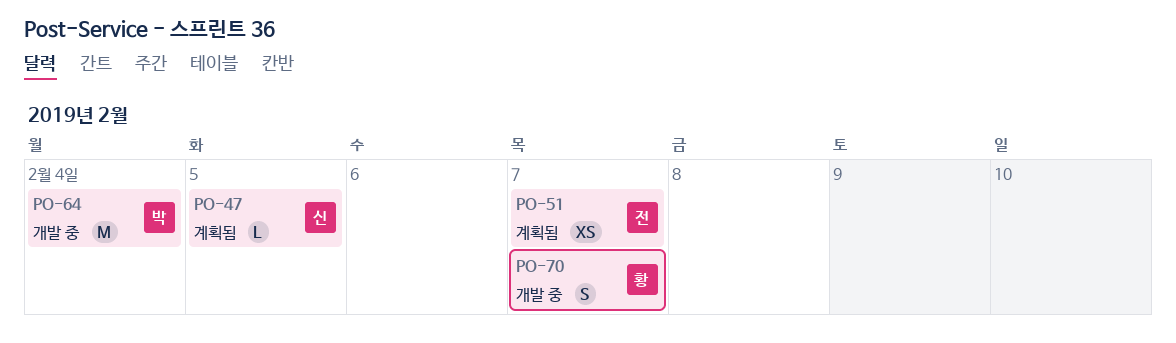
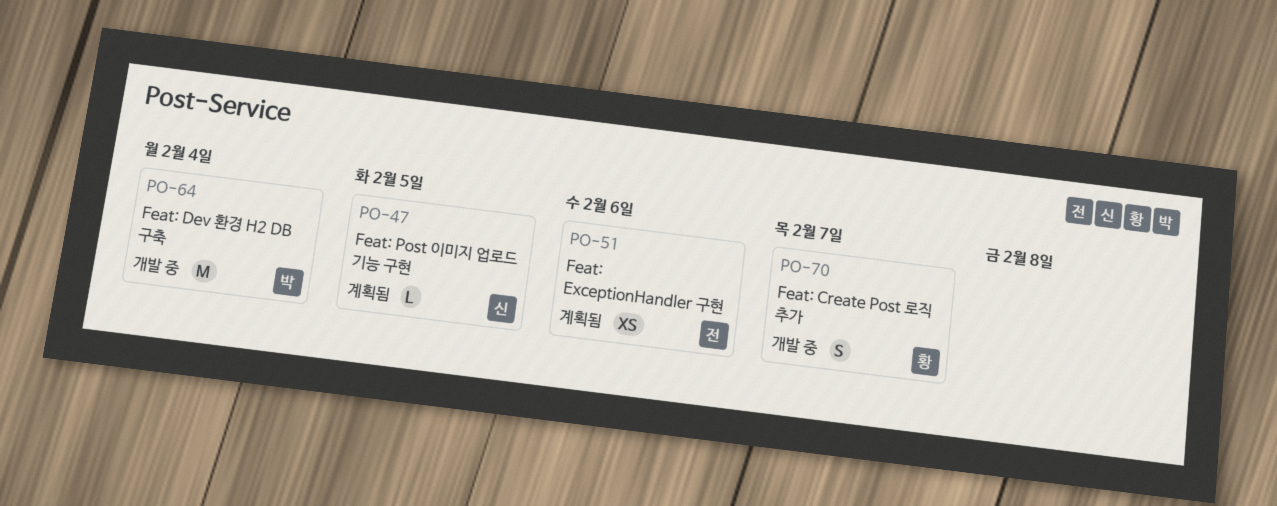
PO-51, due: Feb 7 -> Feb 6

